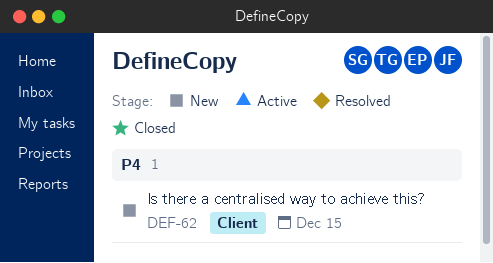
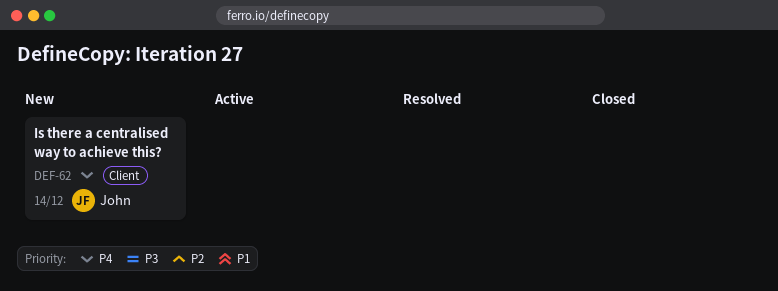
DEF-62, due: Dec 15 -> Dec 14

